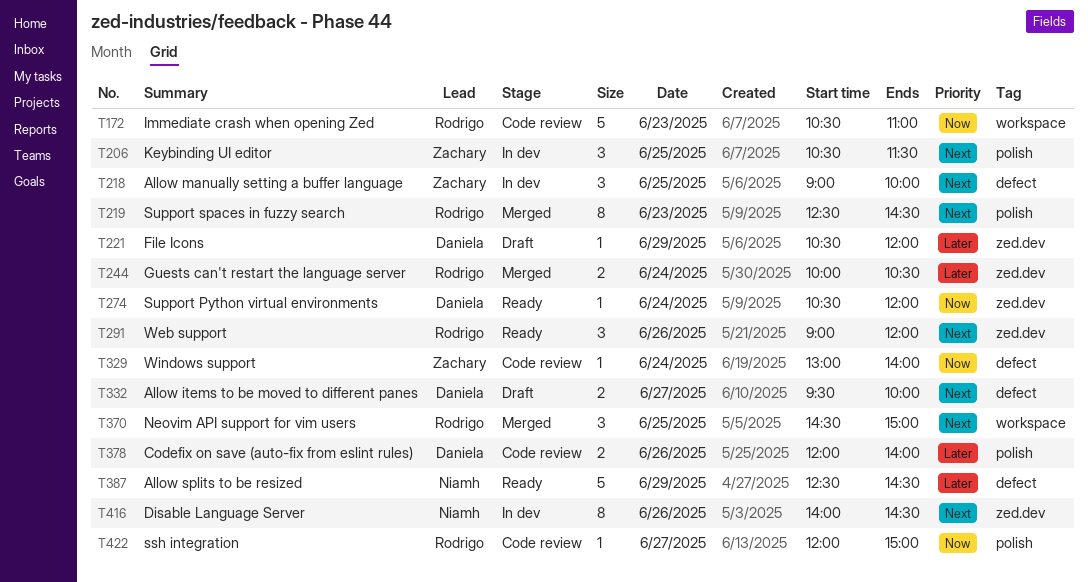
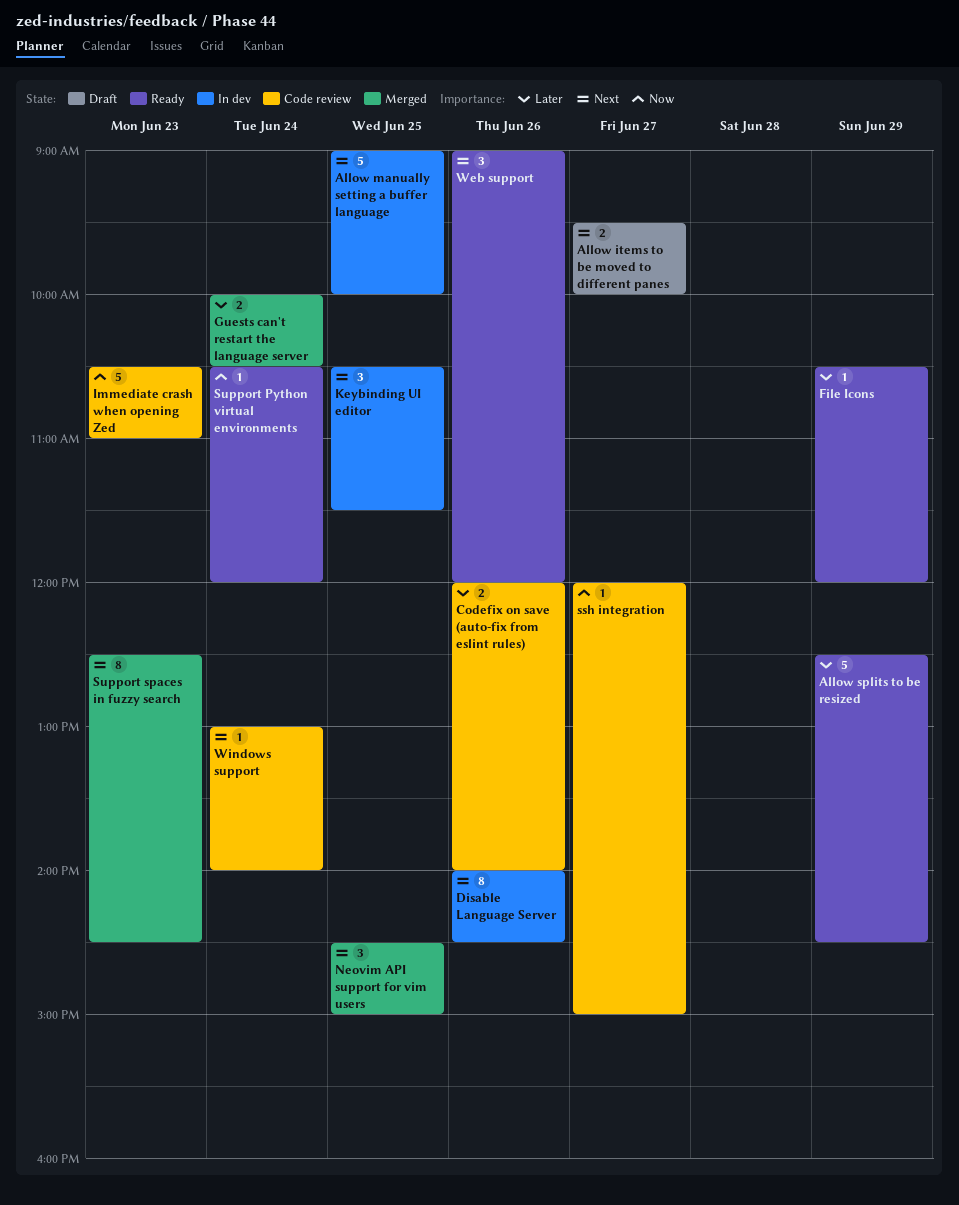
Allow manually setting a buffer language, estimate: 3 -> 5
File Icons, status: Draft -> Ready
Windows support, priority: Now -> Next

